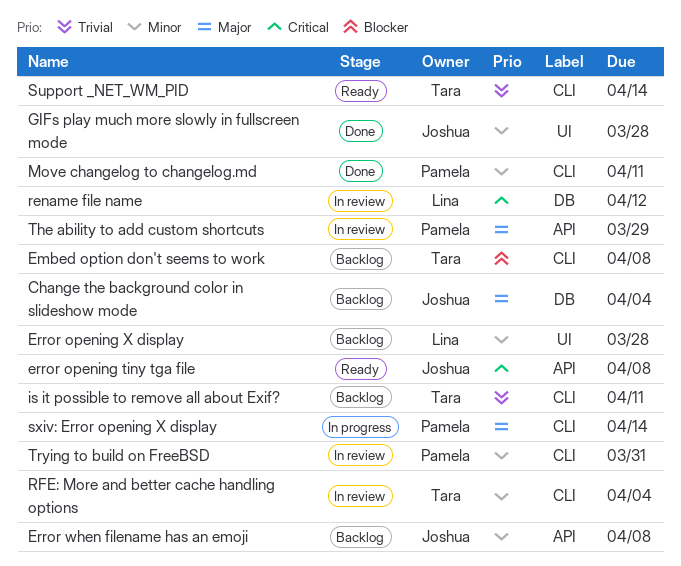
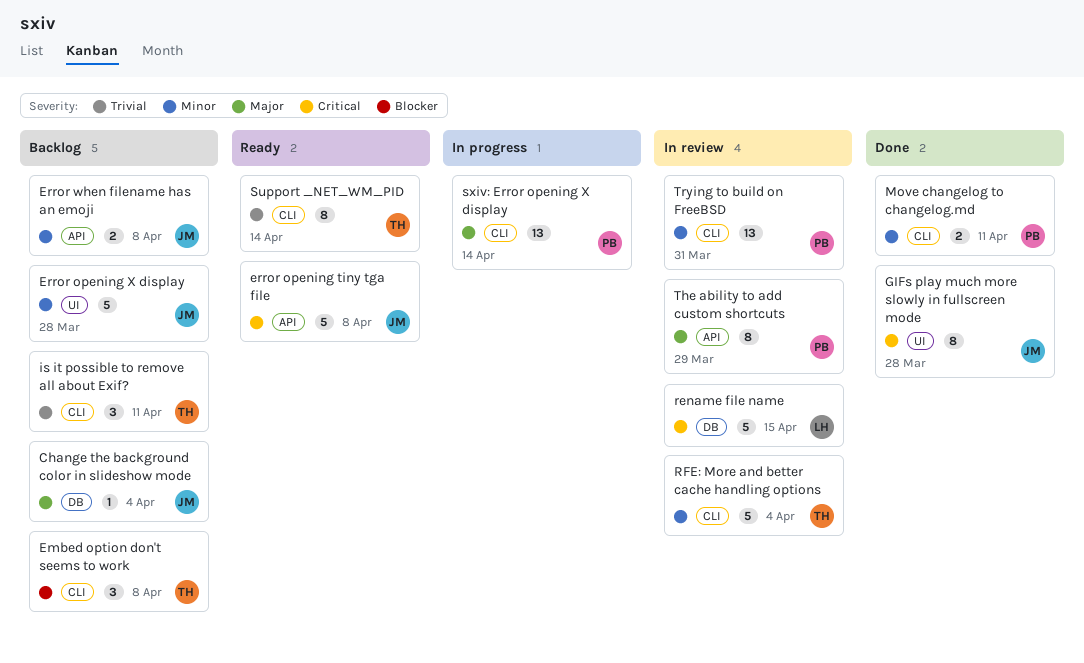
Error opening X display, owner: Lina -> Joshua
GIFs play much more slowly in fullscreen mode, priority: Minor -> Critical
rename file name, due: Apr 12 -> Apr 15

